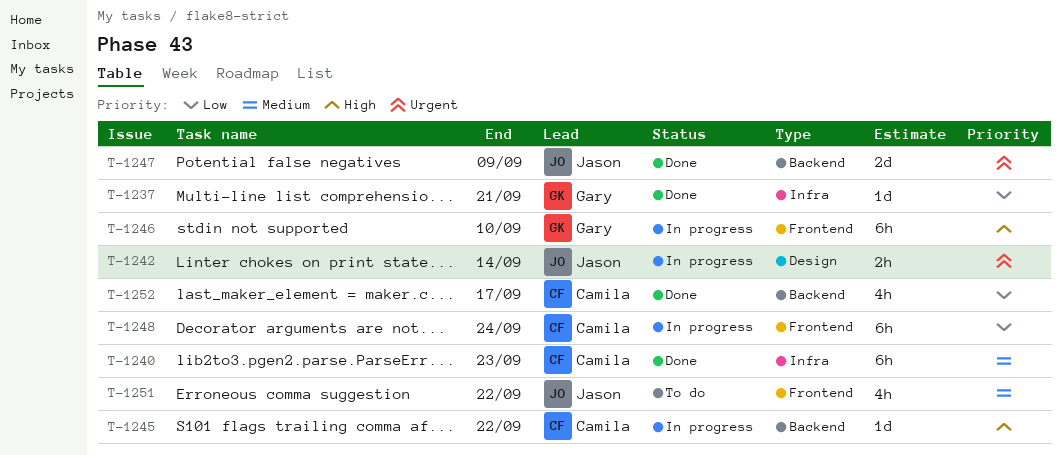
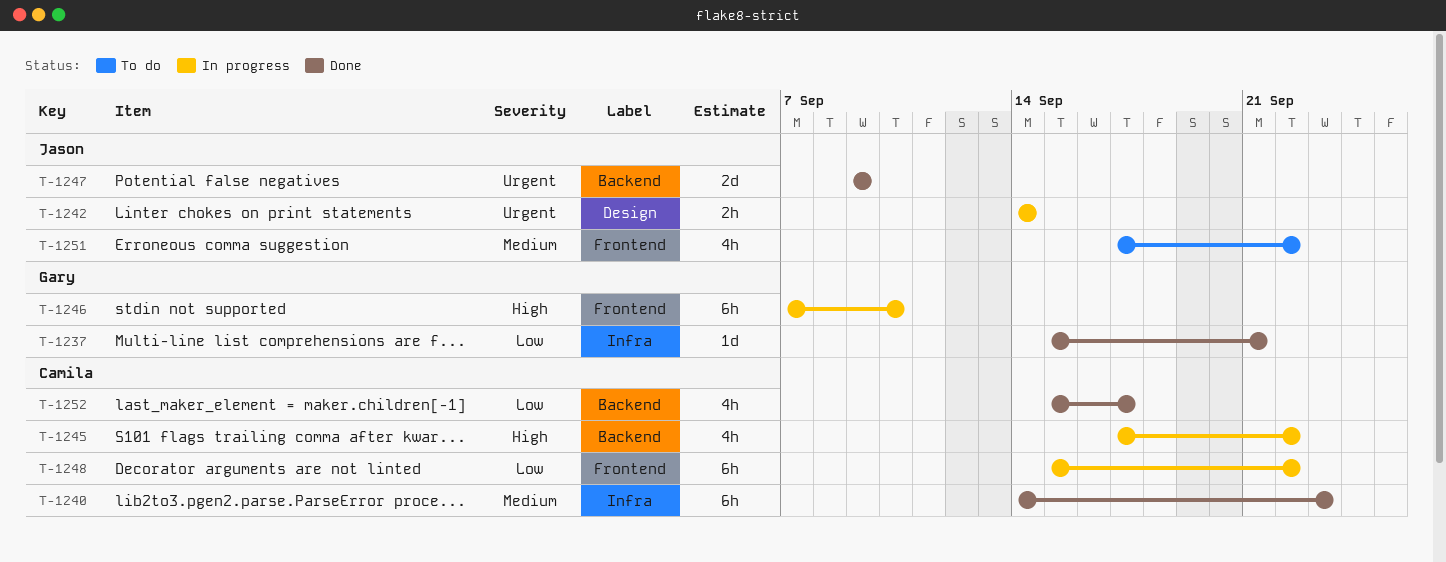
T-1245, estimate: 1d -> 4h
T-1248, due: Sep 24 -> Sep 22

